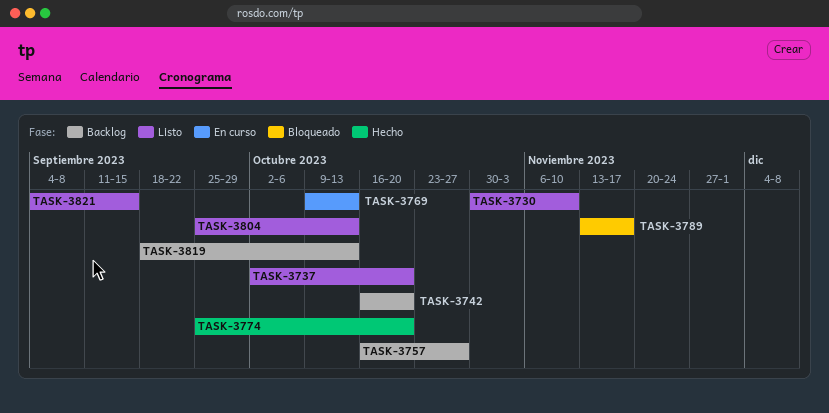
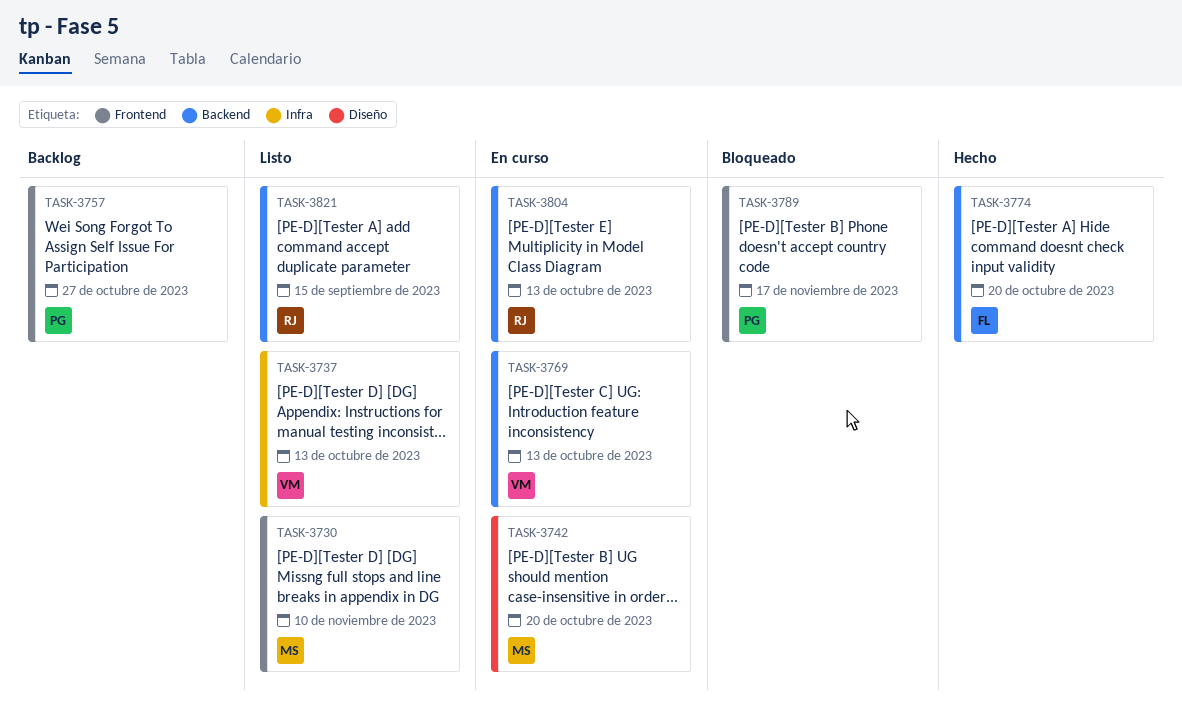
TASK-3737, due: Oct 20 -> Oct 13
TASK-3742, status: Backlog -> En curso
TASK-3804, status: Listo -> En curso
TASK-3819: present -> none

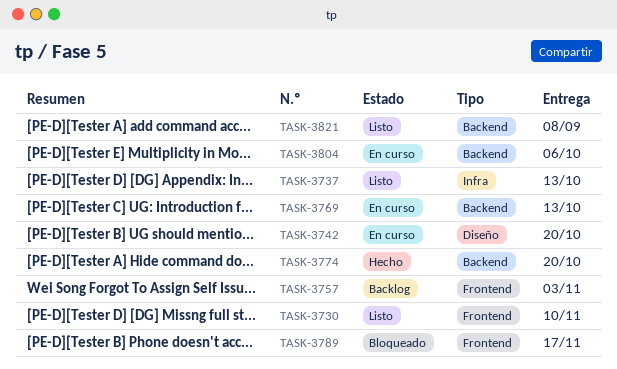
TASK-3757, due: Oct 27 -> Nov 3
TASK-3804, due: Oct 13 -> Oct 6
TASK-3821, due: Sep 15 -> Sep 8

